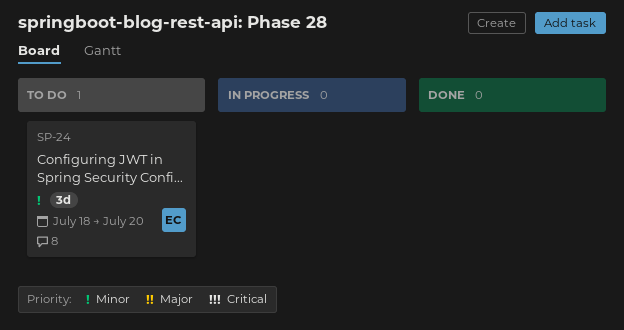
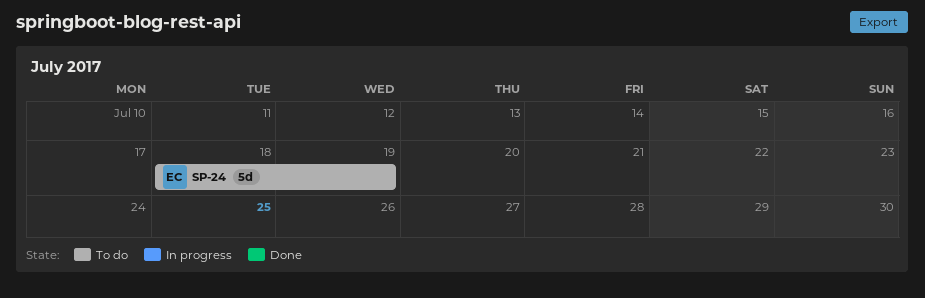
SP-24, estimate: 3d -> 5d
SP-24, due: Jul 20 -> Jul 19

